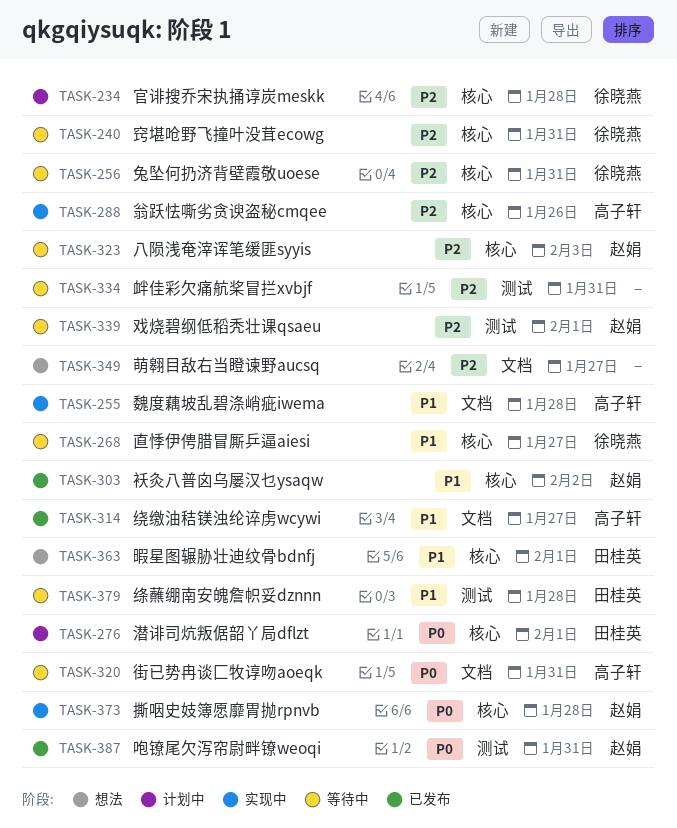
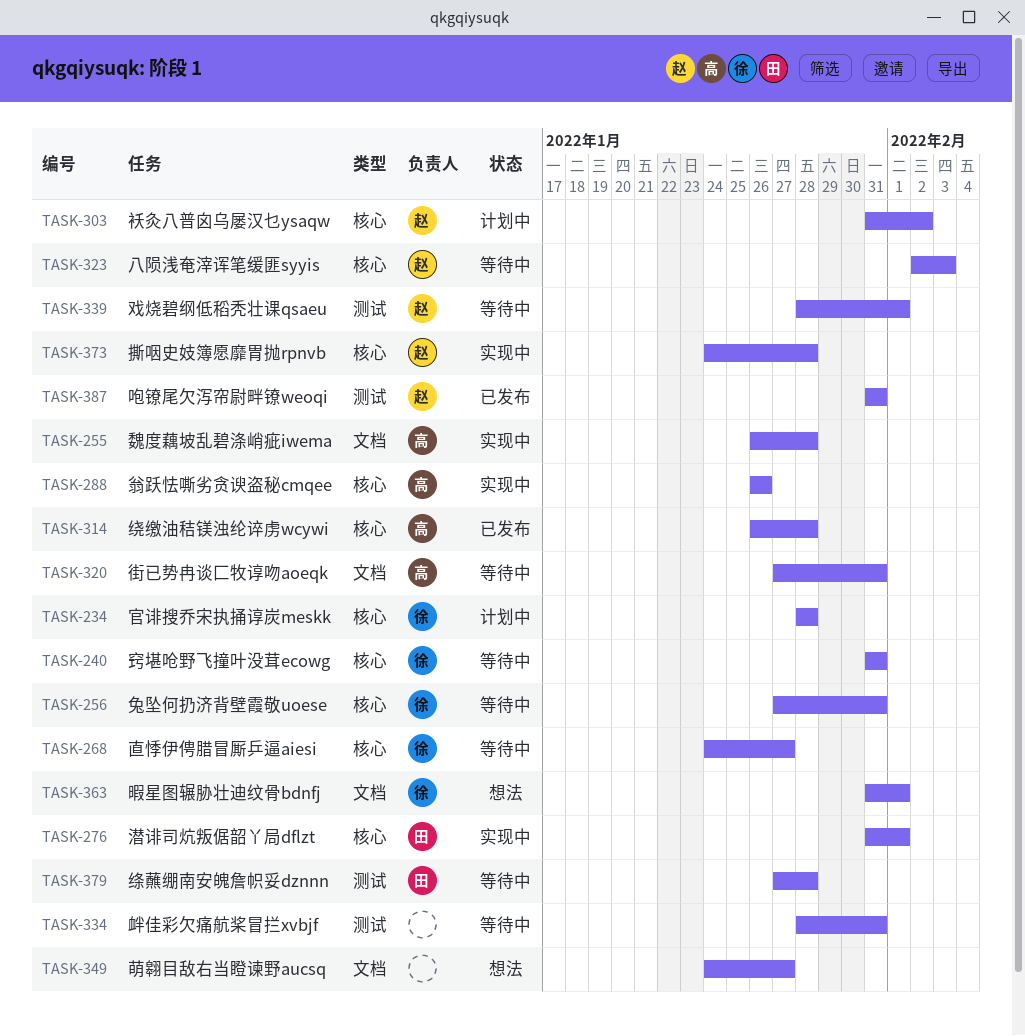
TASK-276, status: 计划中 -> 实现中
TASK-303, status: 已发布 -> 计划中
TASK-314, label: 文档 -> 核心
TASK-314, due: Jan 27 -> Jan 28
TASK-363, owner: 田桂英 -> 徐晓燕
TASK-363, label: 核心 -> 文档

